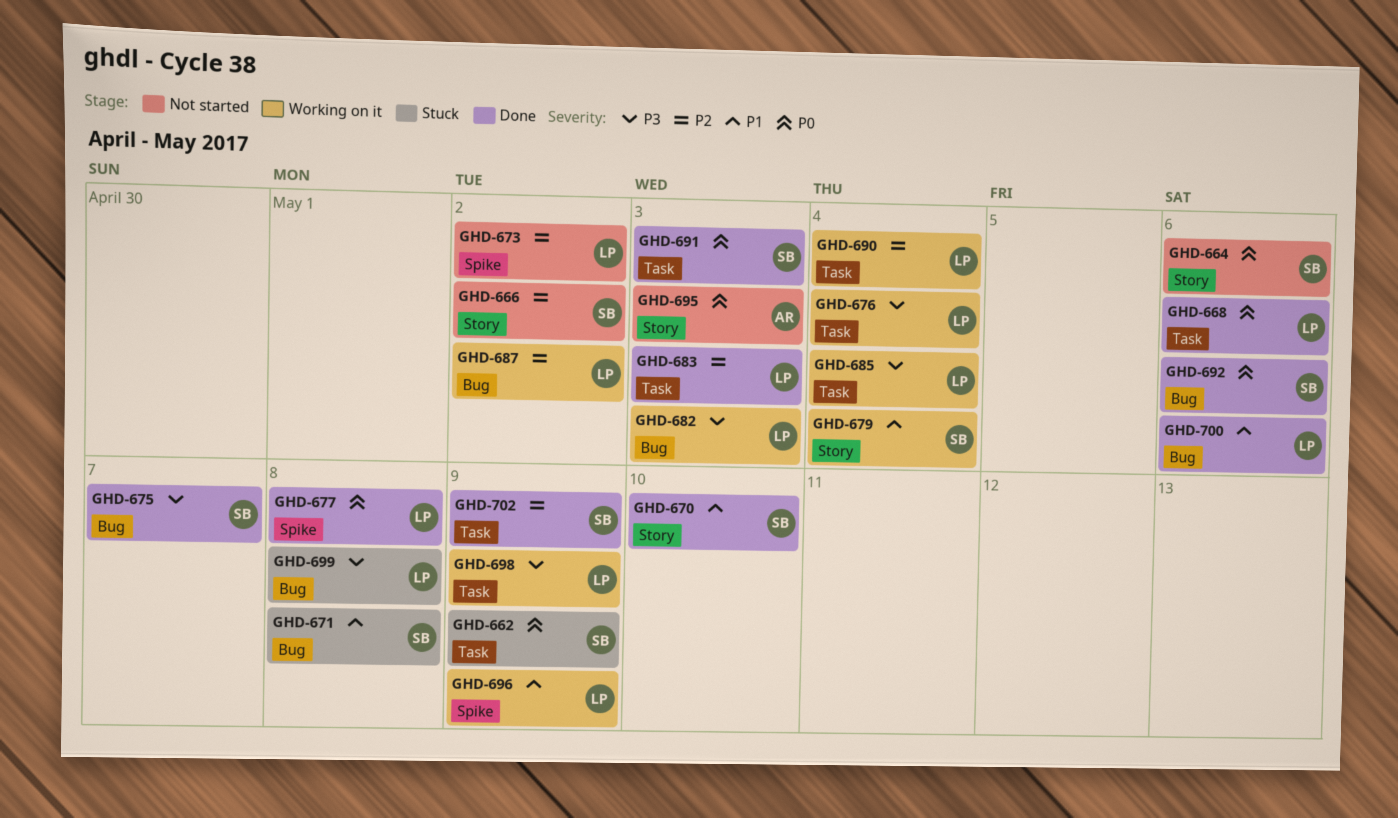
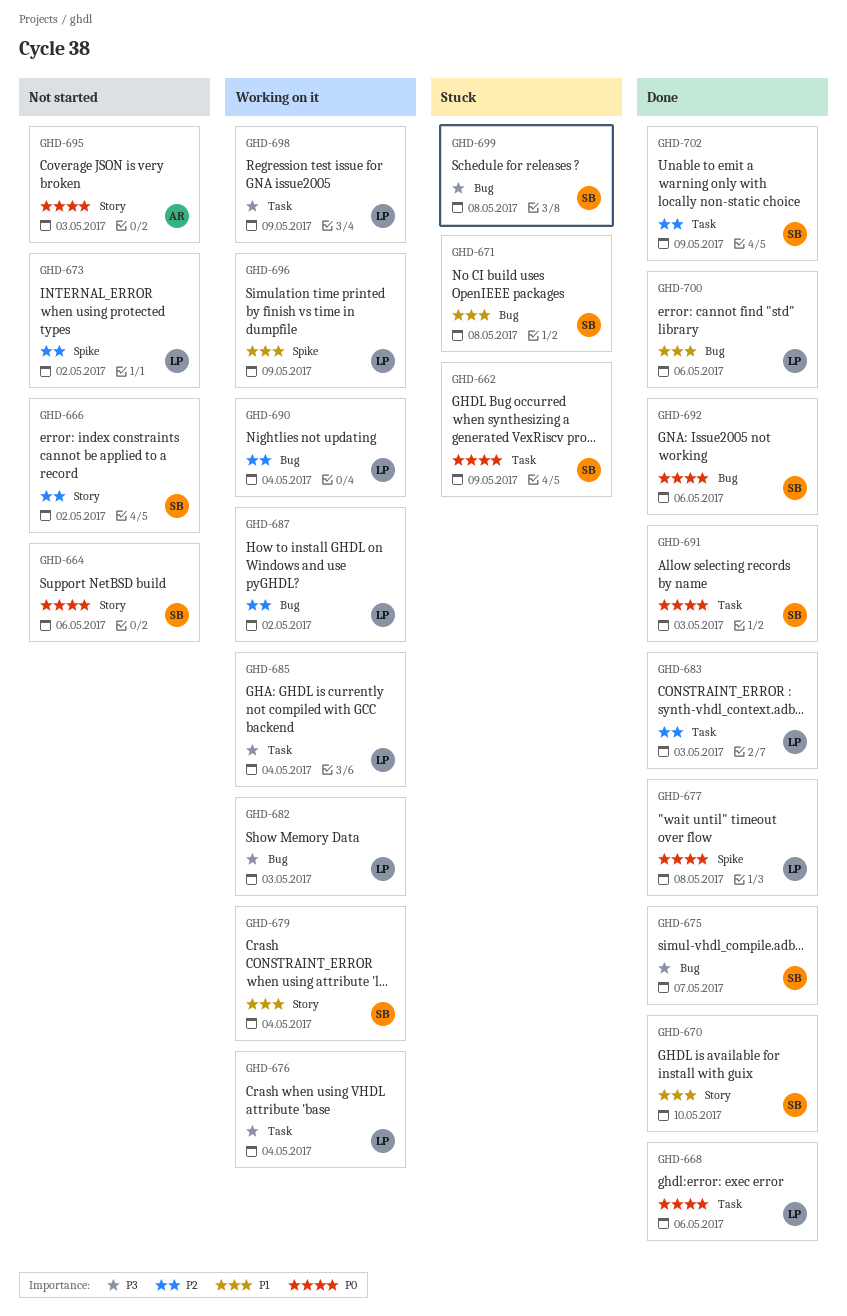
GHD-690, label: Task -> Bug
GHD-699, owner: LP -> SB

